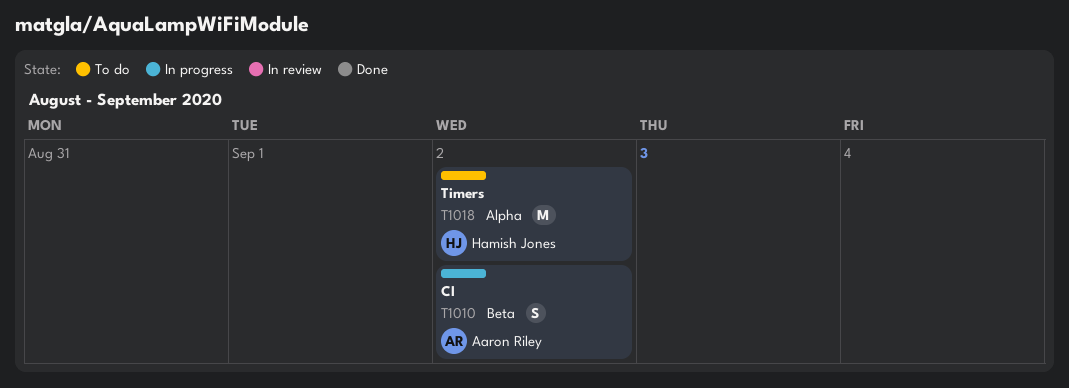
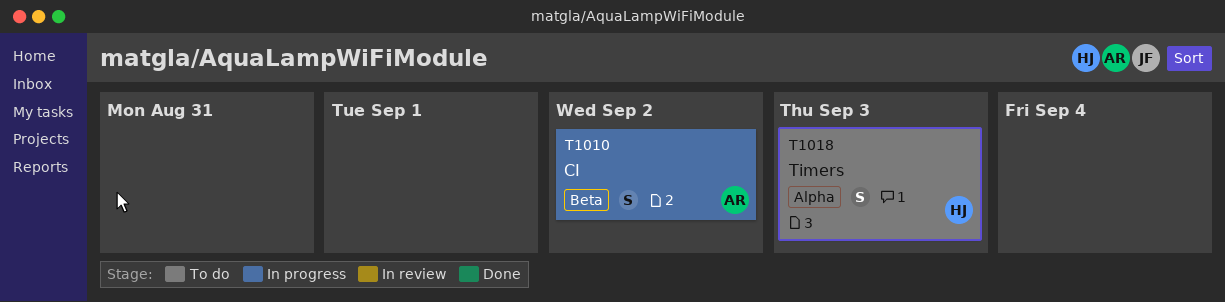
T1018, estimate: M -> S
T1018, due: Sep 2 -> Sep 3

